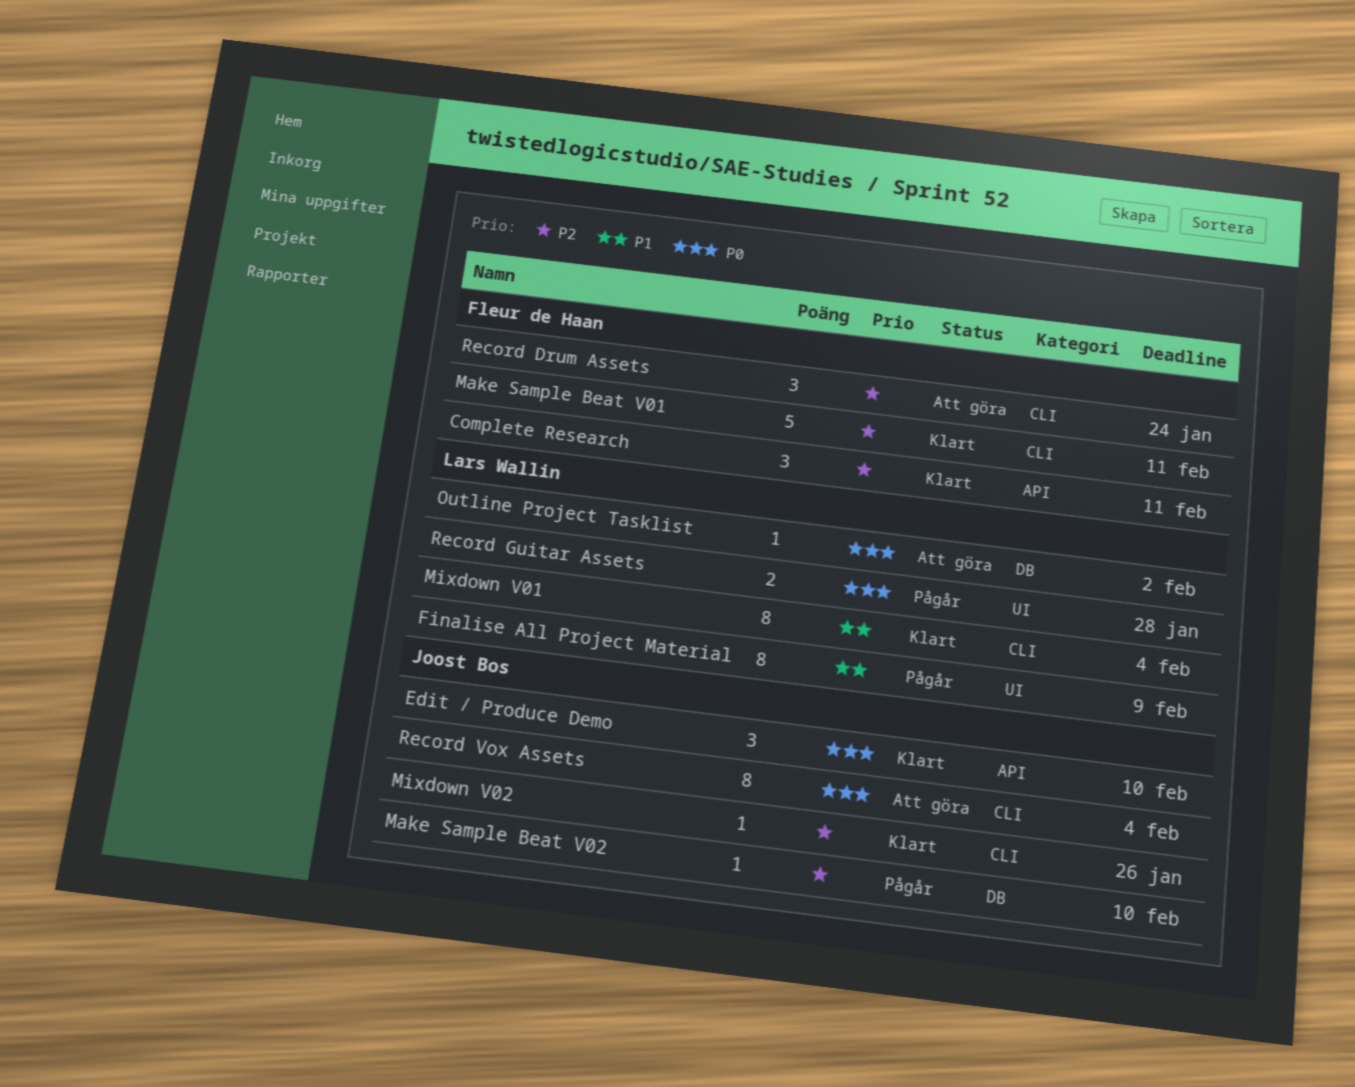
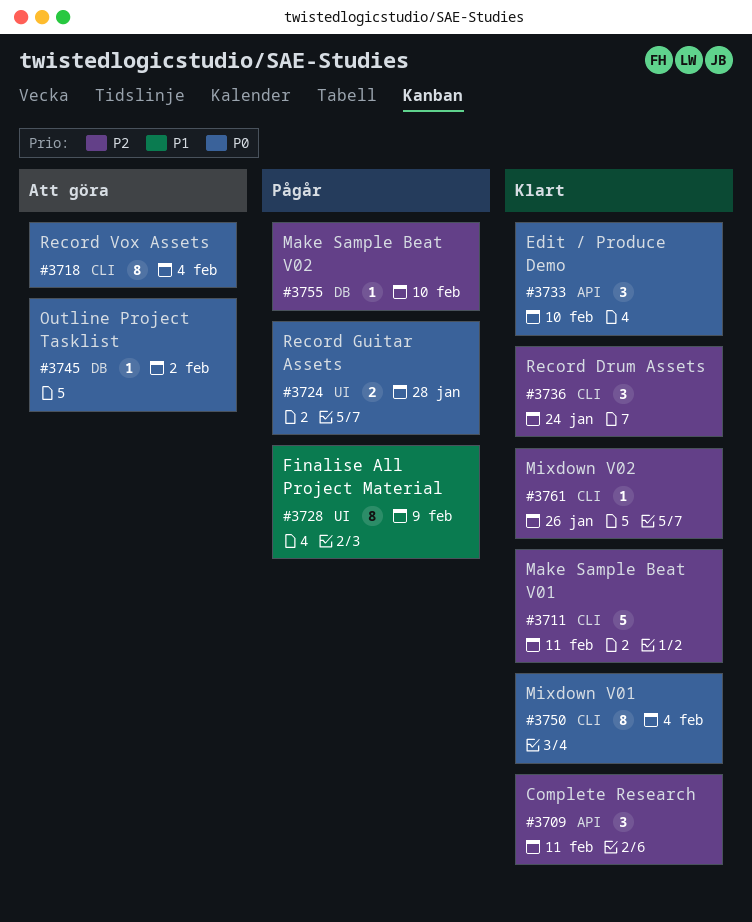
Mixdown V01, priority: P1 -> P0
Record Drum Assets, status: Att göra -> Klart

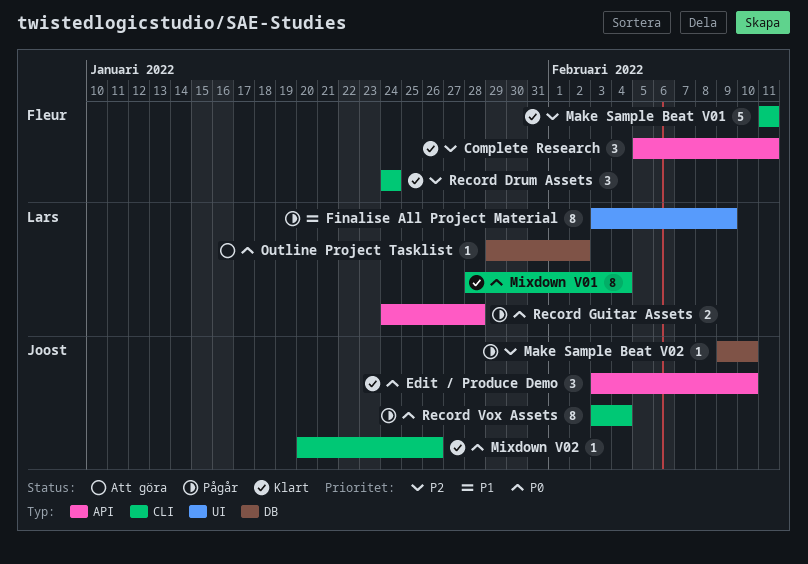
Mixdown V02, priority: P2 -> P0
Record Guitar Assets, label: UI -> API
Record Vox Assets, status: Att göra -> Pågår

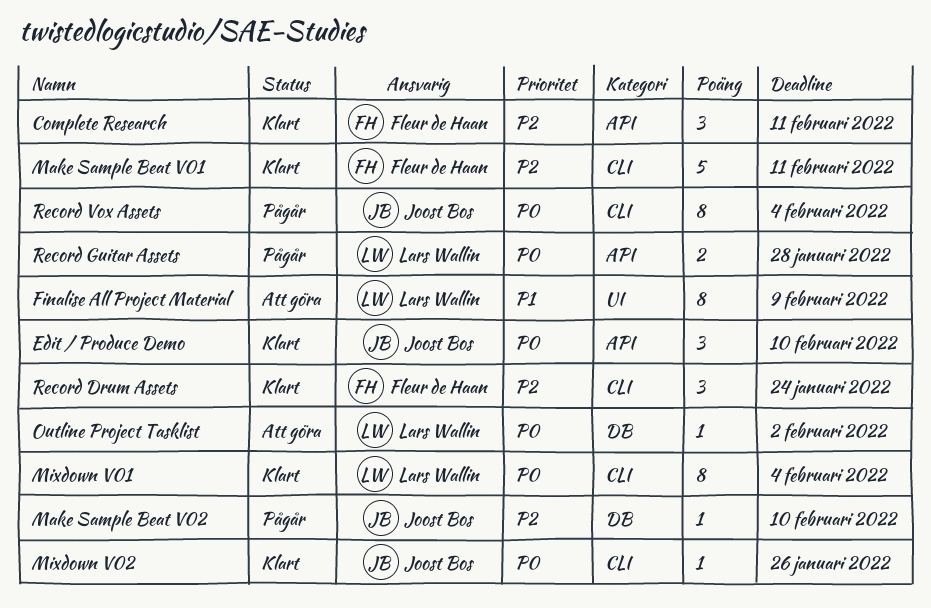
Finalise All Project Material, status: Pågår -> Att göra

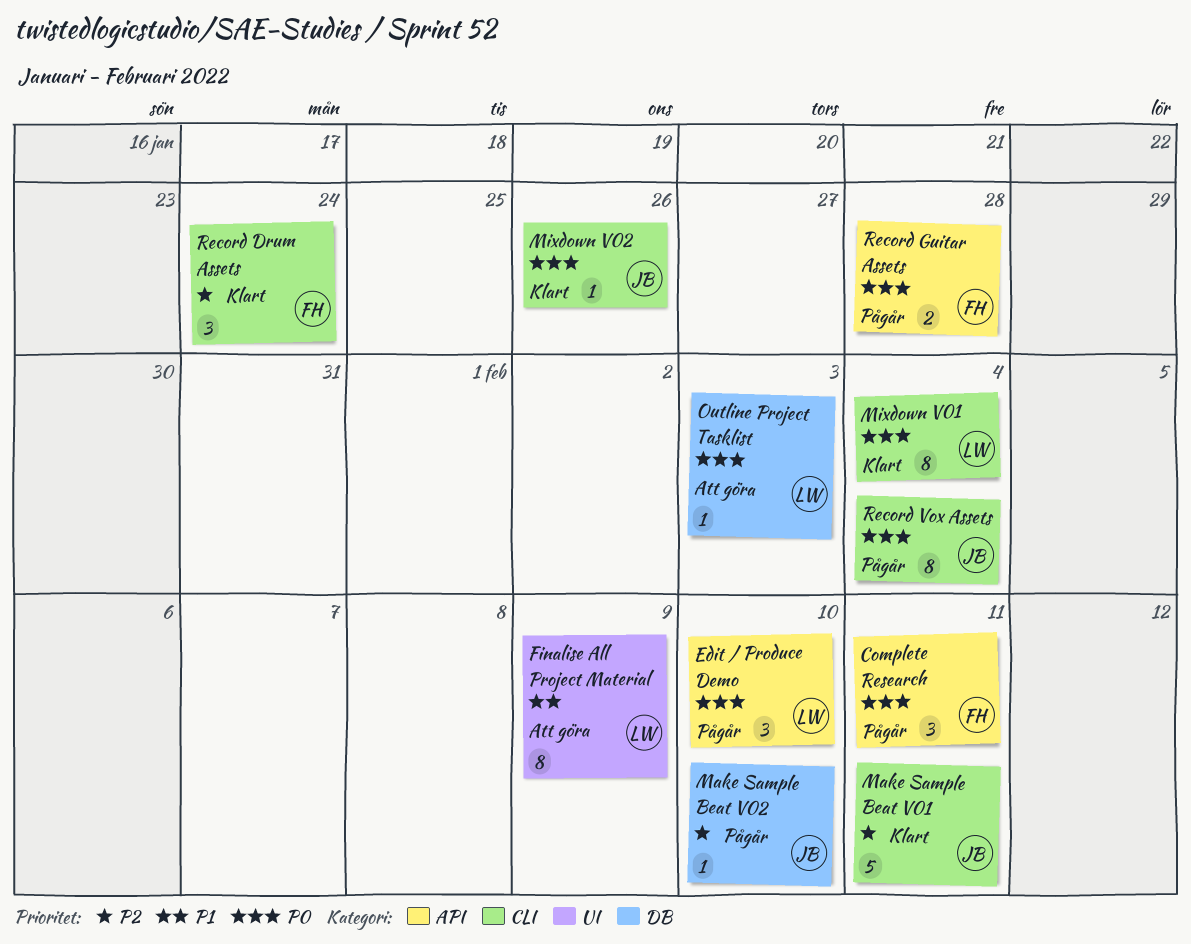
Complete Research, status: Klart -> Pågår
Complete Research, priority: P2 -> P0
Edit / Produce Demo, status: Klart -> Pågår
Edit / Produce Demo, owner: Joost Bos -> Lars Wallin
Make Sample Beat V01, owner: Fleur de Haan -> Joost Bos
Outline Project Tasklist, due: Feb 2 -> Feb 3
Record Guitar Assets, owner: Lars Wallin -> Fleur de Haan

